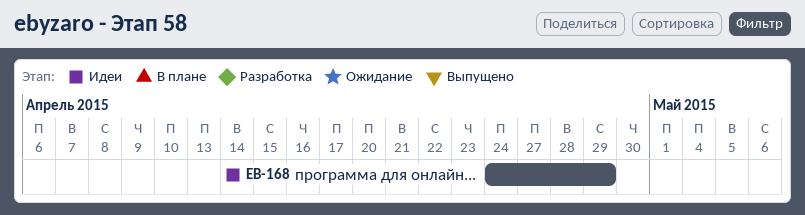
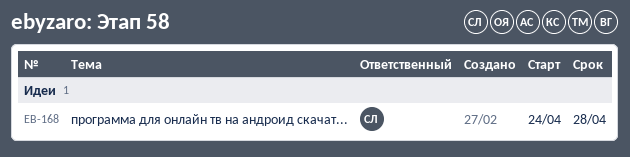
EB-168, due: Apr 29 -> Apr 28

